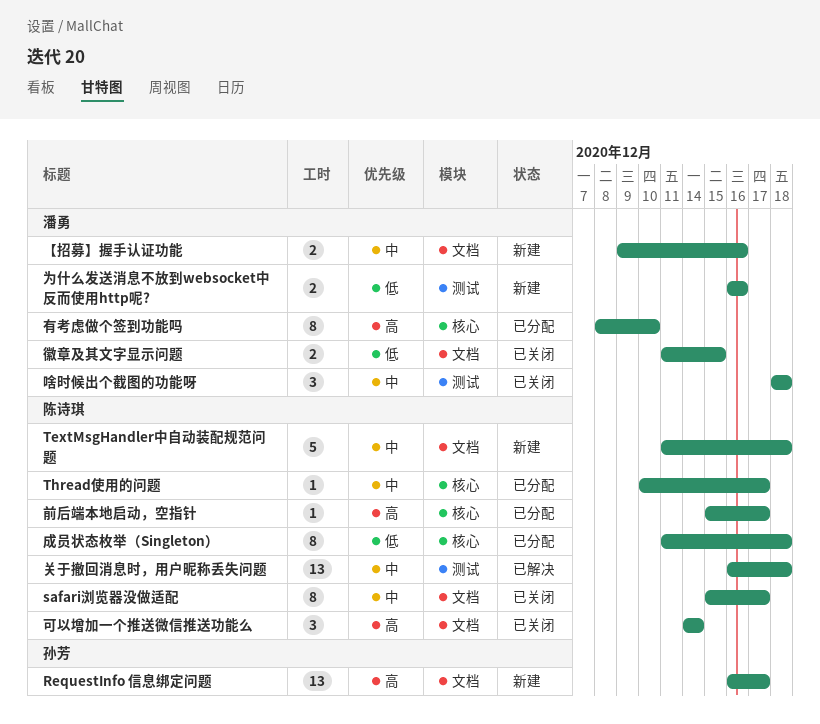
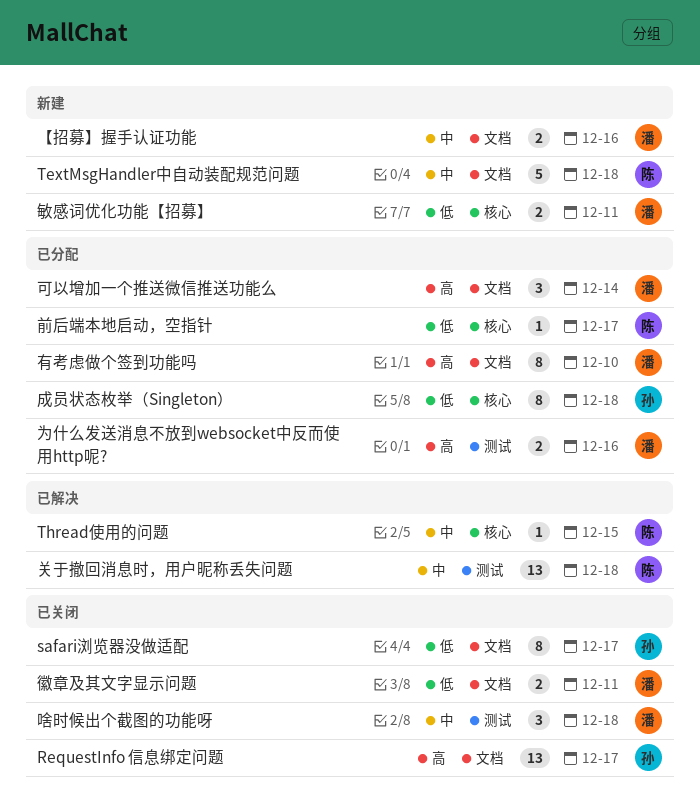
RequestInfo 信息绑定问题, status: 新建 -> 已关闭
safari浏览器没做适配, owner: 陈诗琪 -> 孙芳
safari浏览器没做适配, priority: 中 -> 低
Thread使用的问题, status: 已分配 -> 已解决
Thread使用的问题, due: Dec 17 -> Dec 15
为什么发送消息不放到websocket中反而使用http呢?, status: 新建 -> 已分配
为什么发送消息不放到websocket中反而使用http呢?, priority: 低 -> 高
前后端本地启动，空指针, priority: 高 -> 低
可以增加一个推送微信推送功能么, status: 已关闭 -> 已分配
可以增加一个推送微信推送功能么, owner: 陈诗琪 -> 潘勇
徽章及其文字显示问题, due: Dec 15 -> Dec 11
成员状态枚举（Singleton）, owner: 陈诗琪 -> 孙芳
敏感词优化功能【招募】: none -> present
有考虑做个签到功能吗, label: 核心 -> 文档

